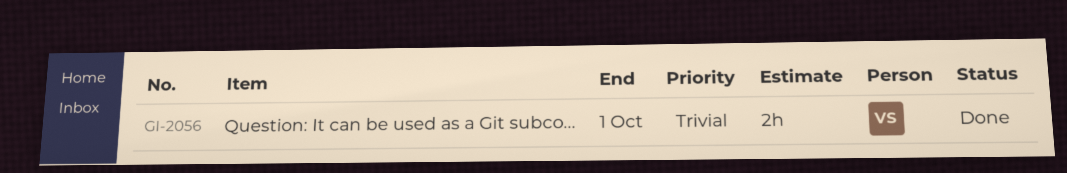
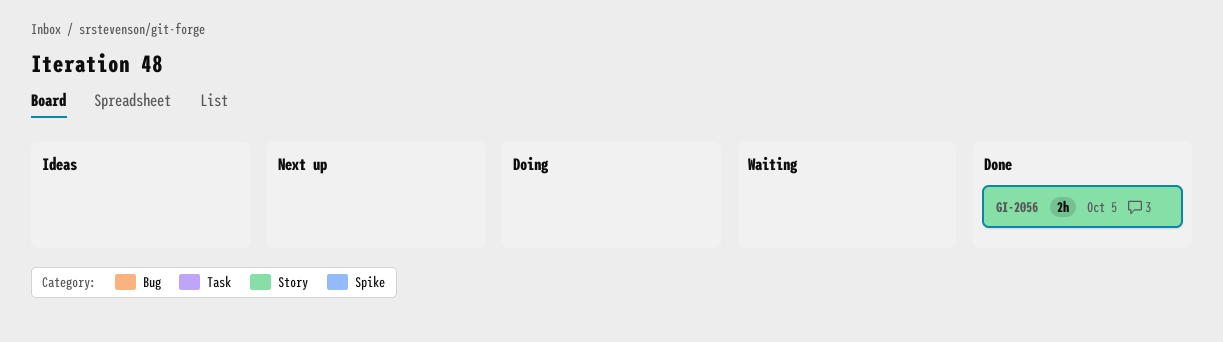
GI-2056, due: Oct 1 -> Oct 5

